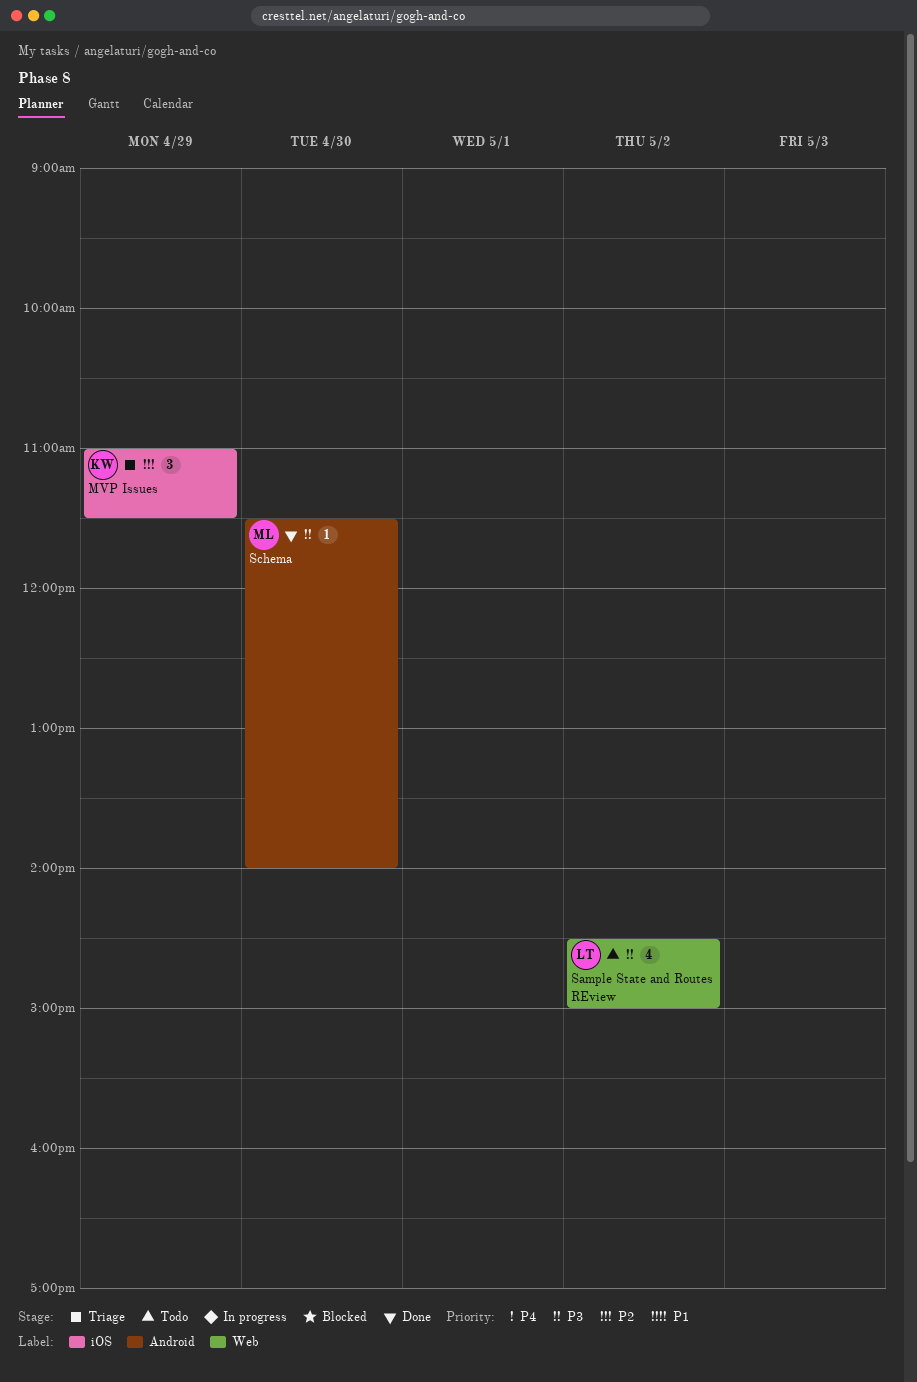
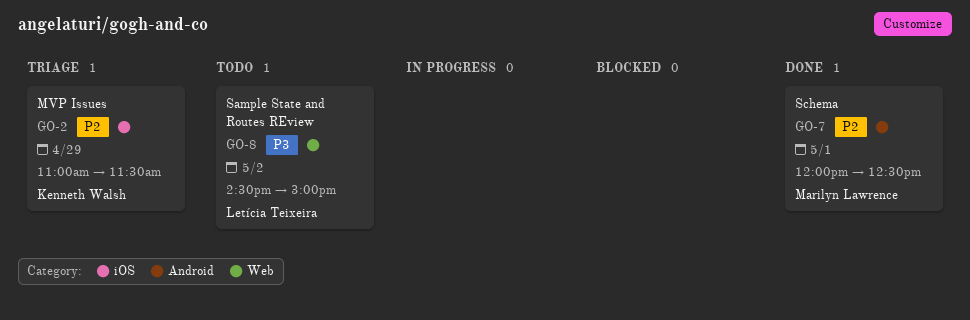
Schema, priority: P3 -> P2
Schema, day: Apr 30 -> May 1
Schema, begins: 11:30 -> 12:00
Schema, ends: 14:00 -> 12:30

